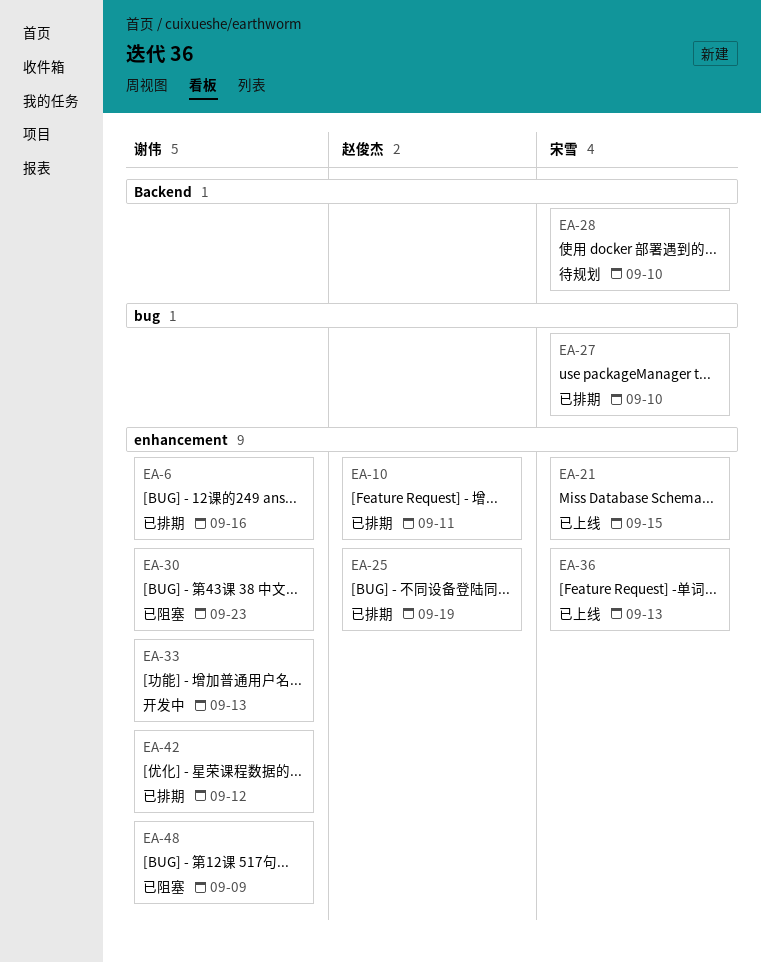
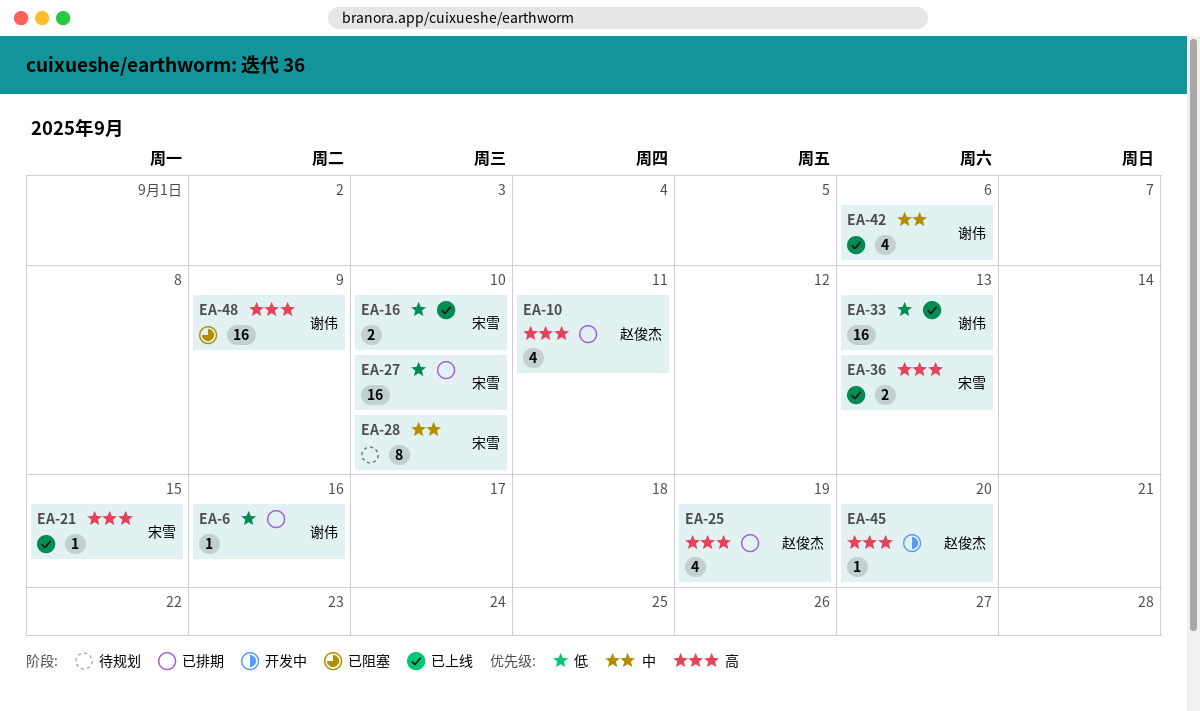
EA-16: none -> present
EA-30: present -> none
EA-33, status: 开发中 -> 已上线
EA-42, status: 已排期 -> 已上线
EA-42, due: Sep 12 -> Sep 6
EA-45: none -> present

